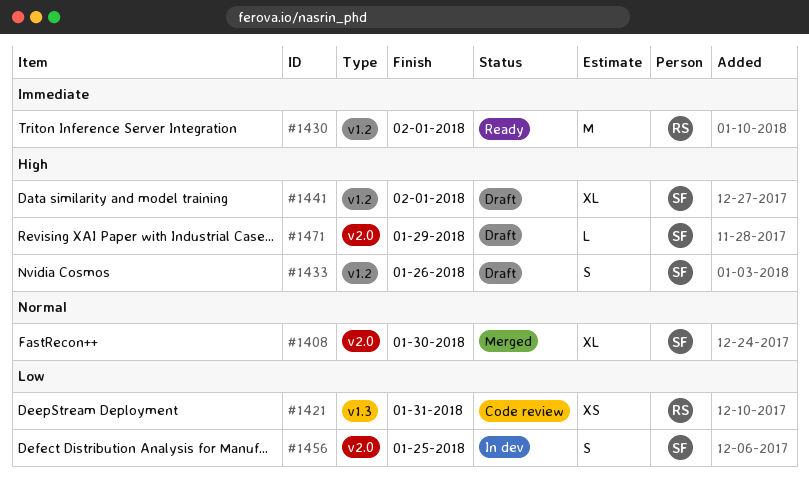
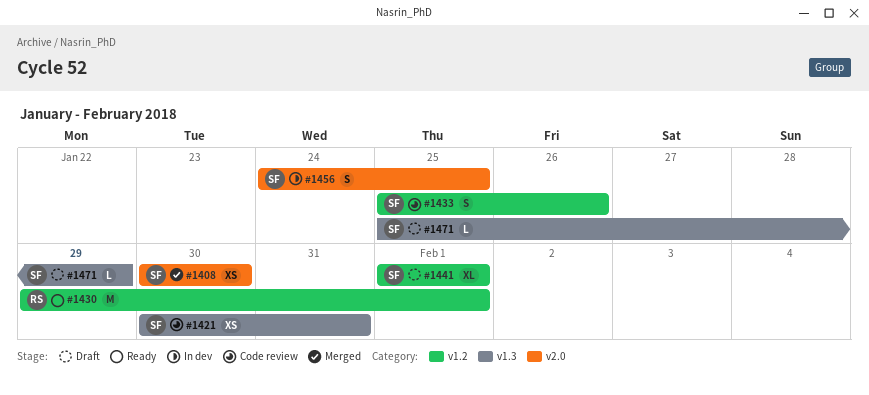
#1408, estimate: XL -> XS
#1421, owner: RS -> SF
#1433, status: Draft -> Code review
#1471, label: v2.0 -> v1.3

